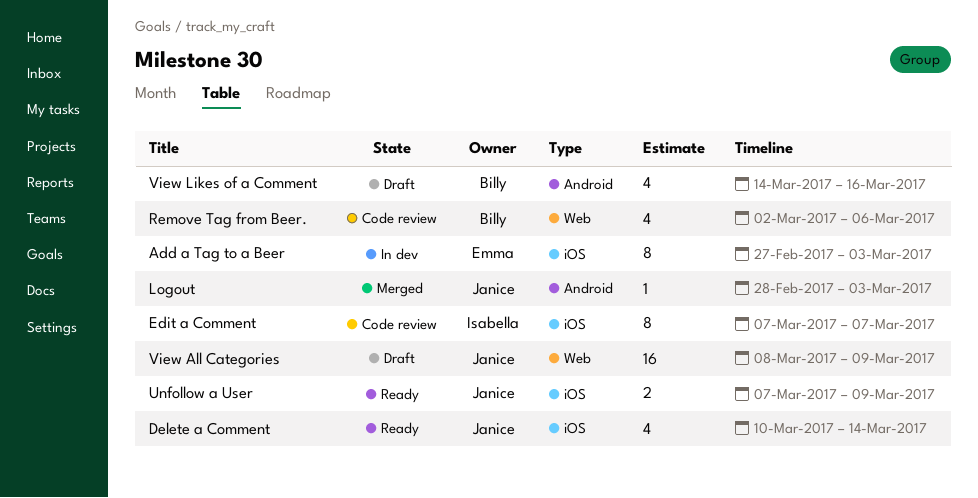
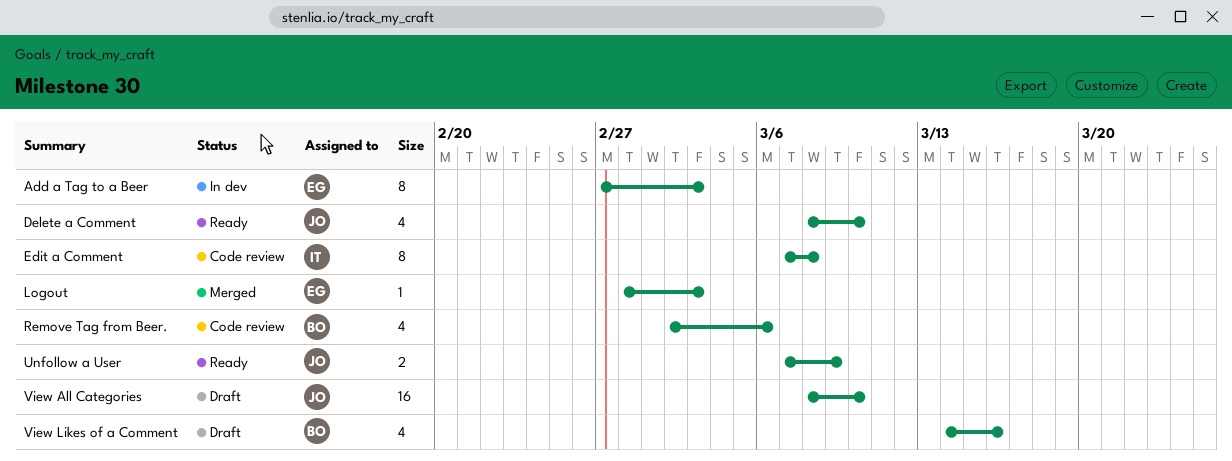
Delete a Comment, start: Mar 10 -> Mar 8
Delete a Comment, due: Mar 14 -> Mar 10
Edit a Comment, due: Mar 7 -> Mar 8
Logout, owner: Janice -> Emma
View All Categories, due: Mar 9 -> Mar 10

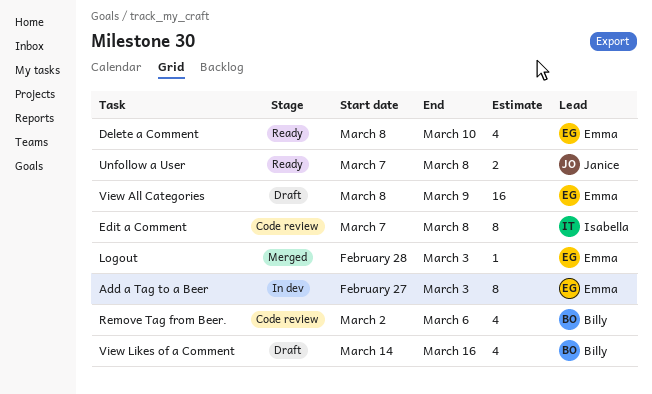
Delete a Comment, owner: Janice -> Emma
Unfollow a User, due: Mar 9 -> Mar 8
View All Categories, owner: Janice -> Emma
View All Categories, due: Mar 10 -> Mar 9

